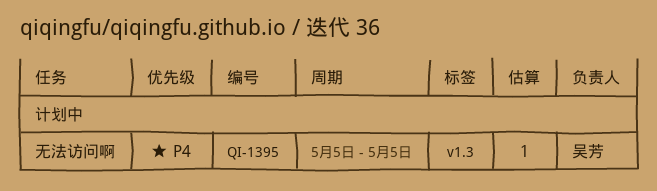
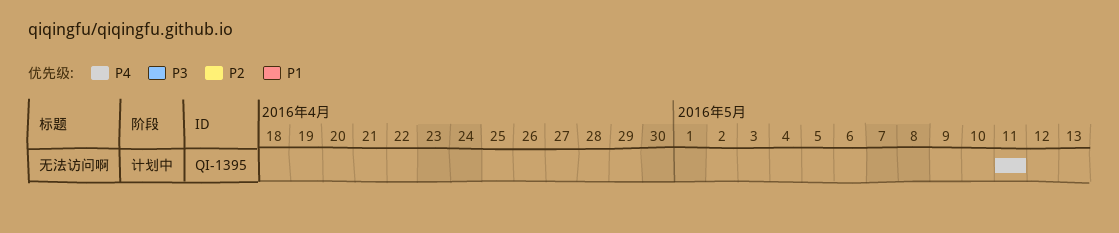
QI-1395, start: May 5 -> May 11
QI-1395, due: May 5 -> May 11

